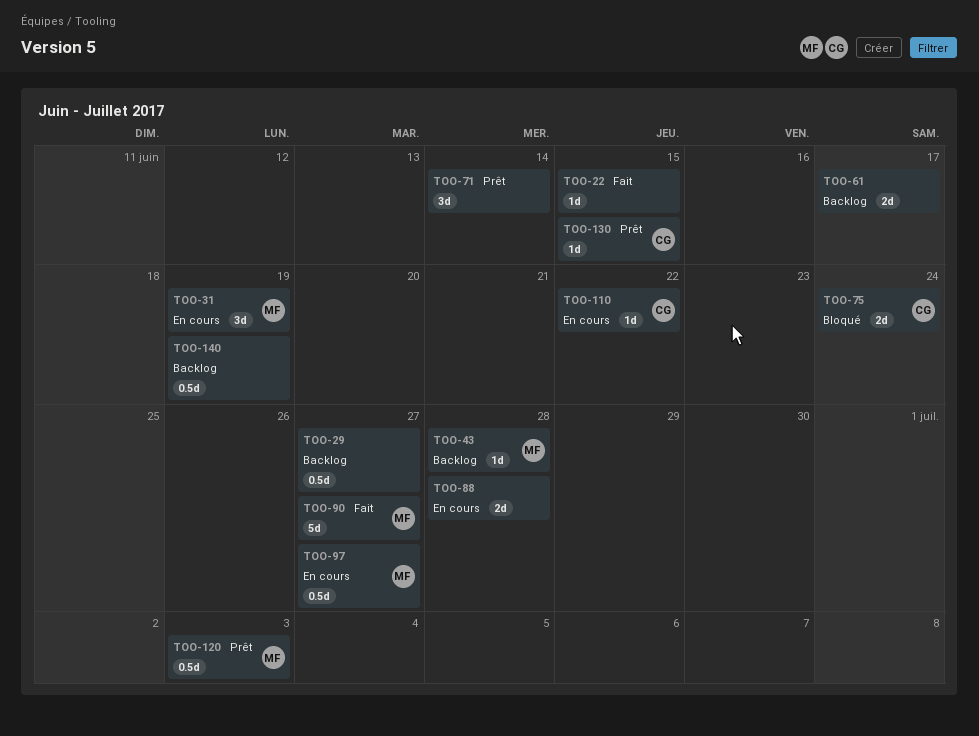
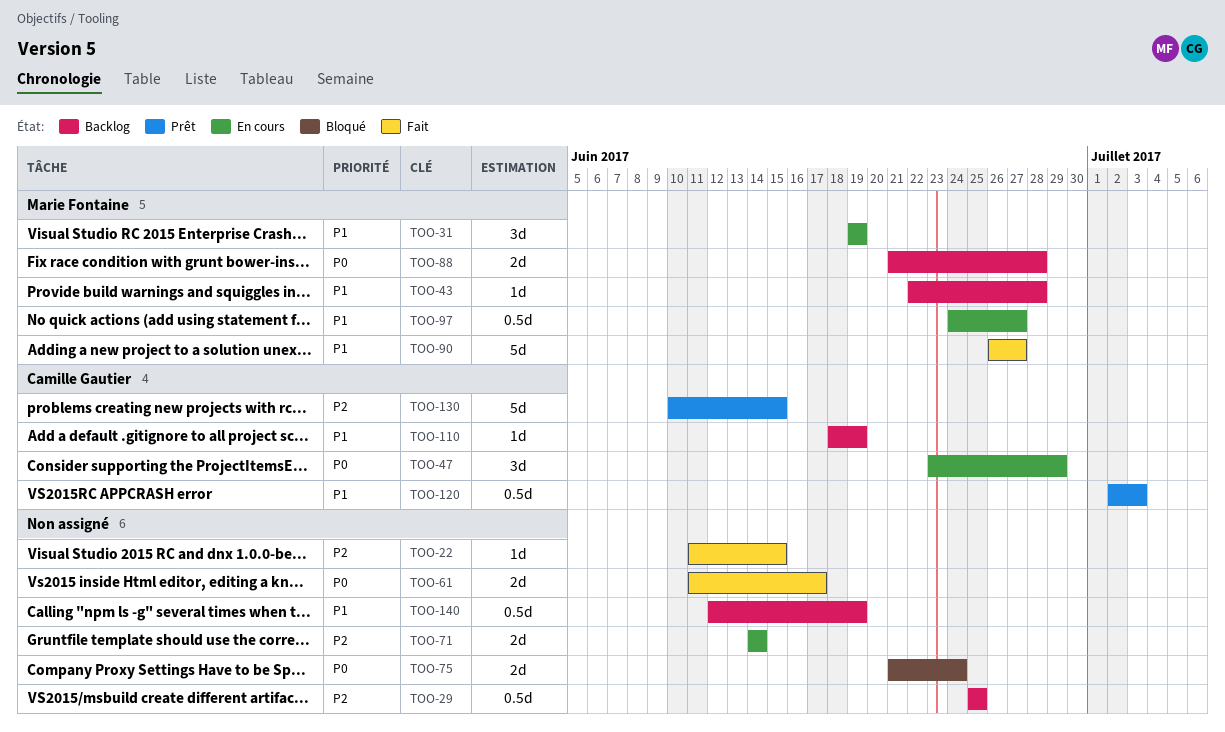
TOO-29, due: Jun 27 -> Jun 25
TOO-47: none -> present
TOO-61, status: Backlog -> Fait
TOO-71, status: Prêt -> En cours
TOO-71, estimate: 3d -> 2d
TOO-75, owner: Camille Gautier -> none
TOO-88, status: En cours -> Backlog
TOO-88, owner: none -> Marie Fontaine
TOO-110, status: En cours -> Backlog
TOO-110, due: Jun 22 -> Jun 19
TOO-120, owner: Marie Fontaine -> Camille Gautier
TOO-130, estimate: 1d -> 5d

